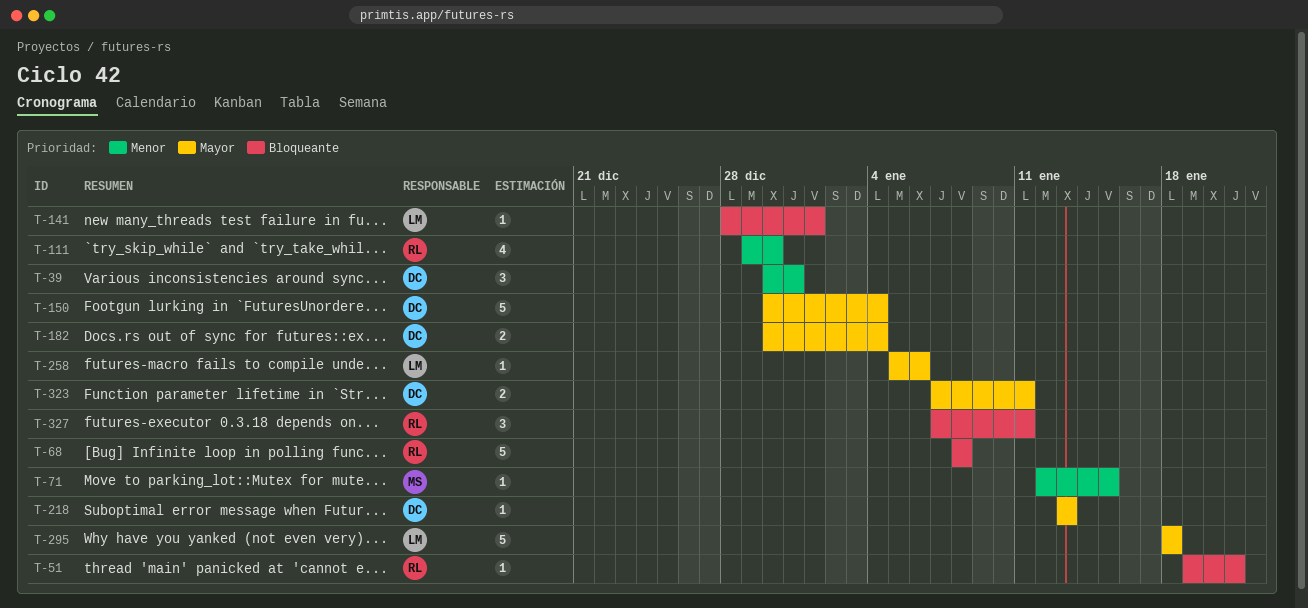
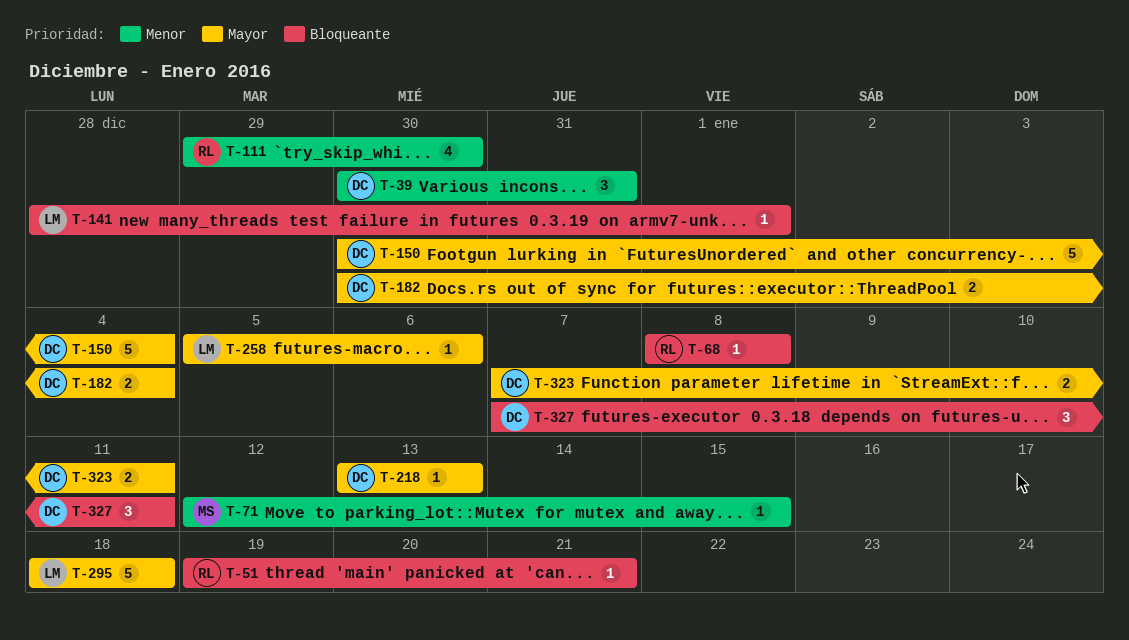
T-68, estimate: 5 -> 1
T-327, owner: RL -> DC

